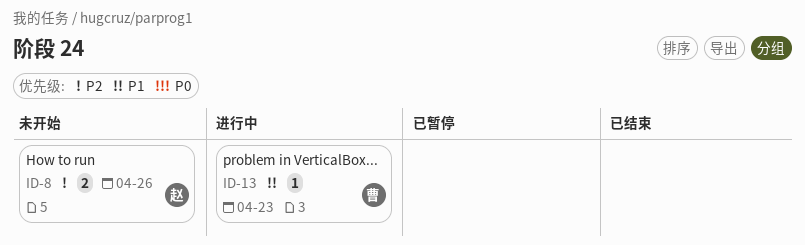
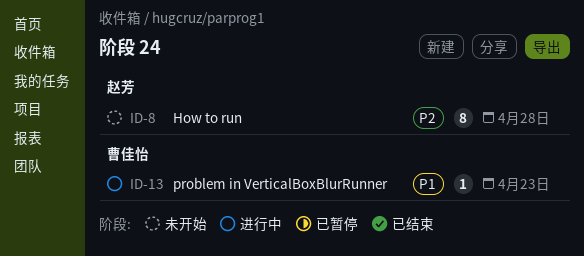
ID-8, estimate: 2 -> 8
ID-8, due: Apr 26 -> Apr 28

